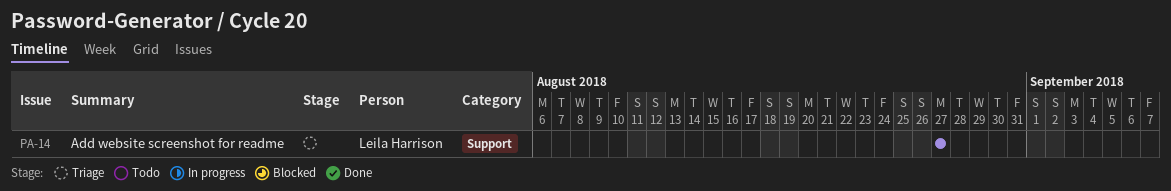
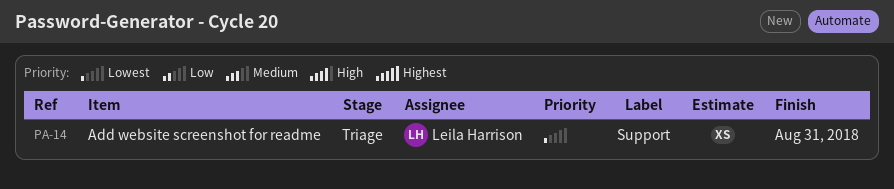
PA-14, due: Aug 27 -> Aug 31

